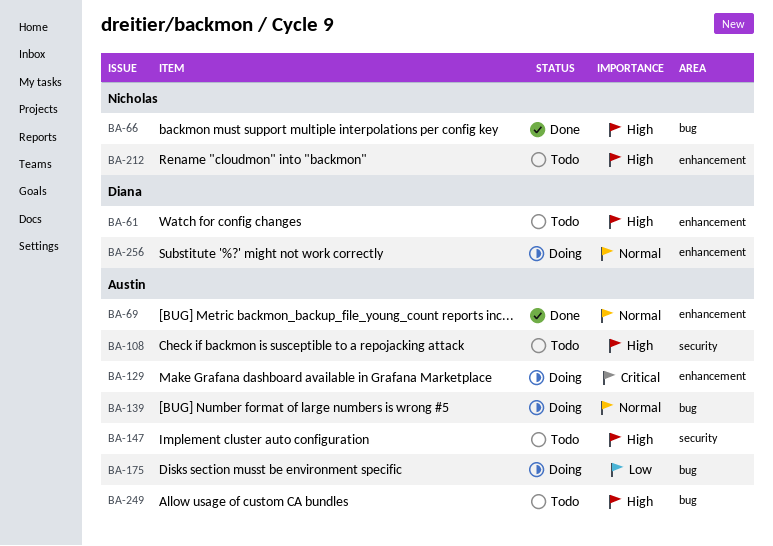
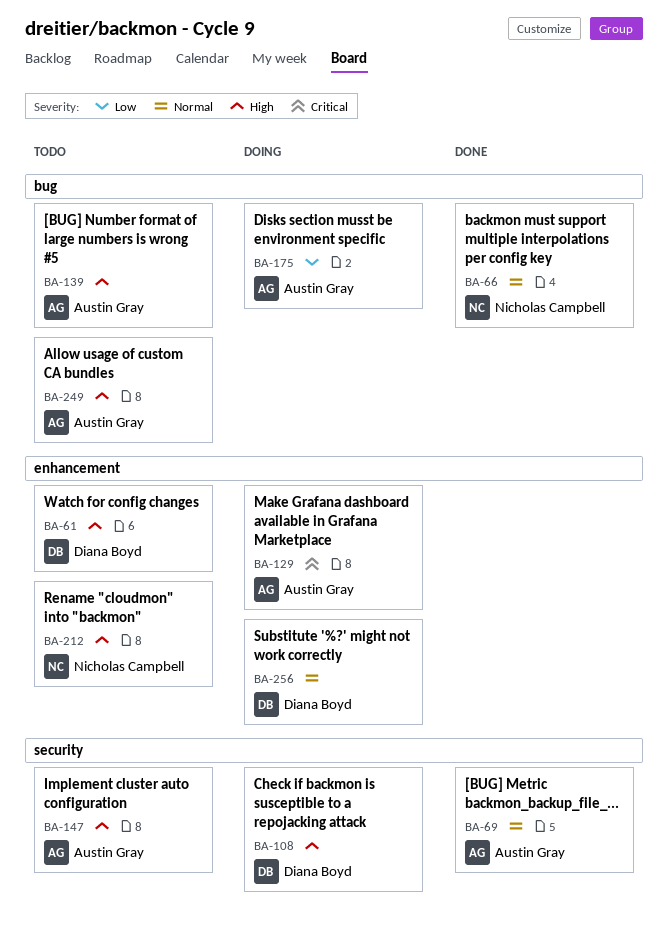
BA-66, priority: High -> Normal
BA-69, label: enhancement -> security
BA-108, status: Todo -> Doing
BA-108, owner: Austin Gray -> Diana Boyd
BA-139, status: Doing -> Todo
BA-139, priority: Normal -> High

